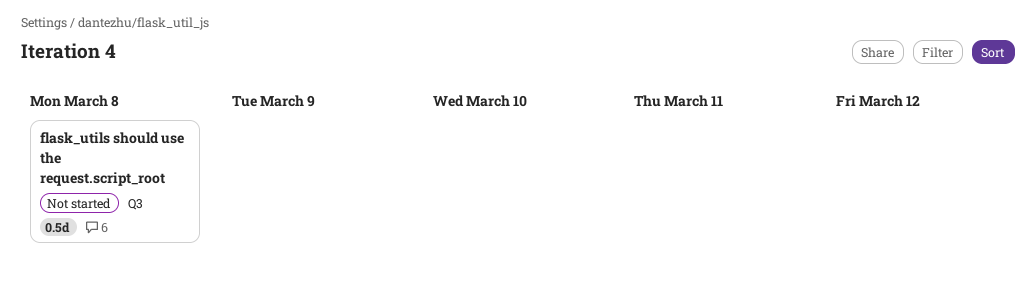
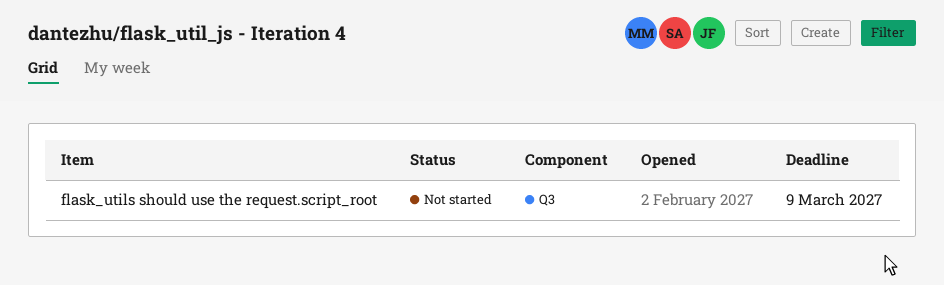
flask_utils should use the request.script_root, due: Mar 8 -> Mar 9

